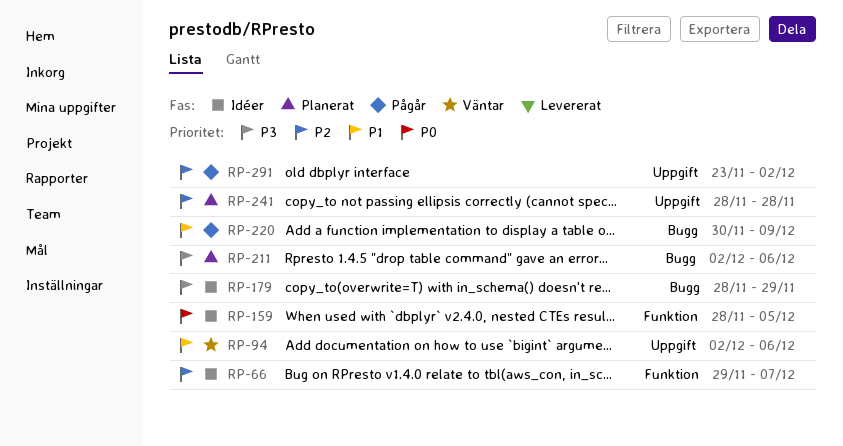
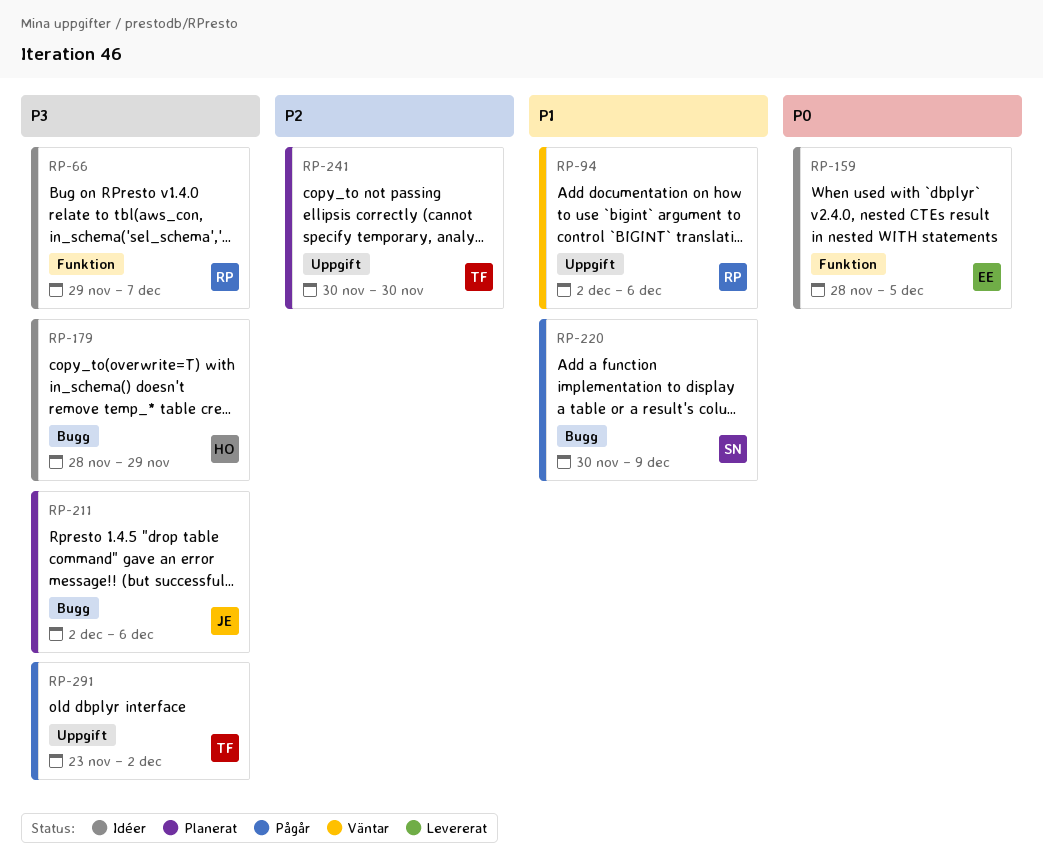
RP-66, priority: P2 -> P3
RP-241, start: Nov 28 -> Nov 30
RP-241, due: Nov 28 -> Nov 30
RP-291, priority: P2 -> P3

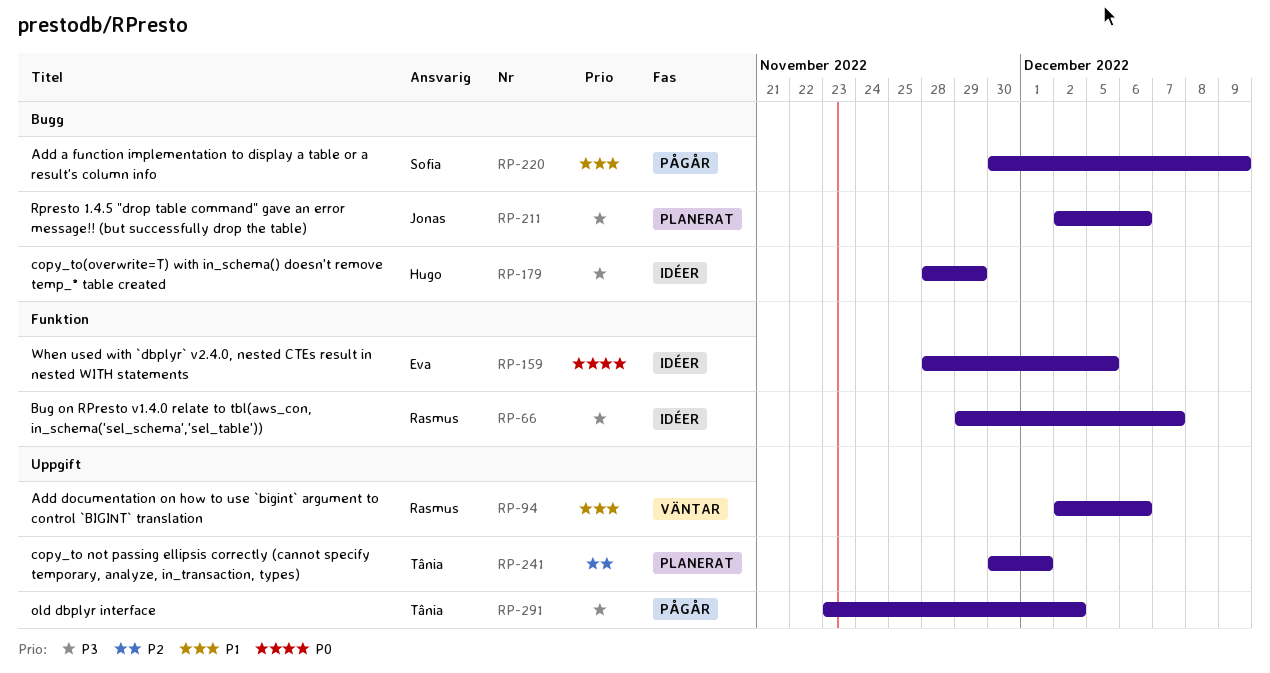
RP-241, due: Nov 30 -> Dec 1

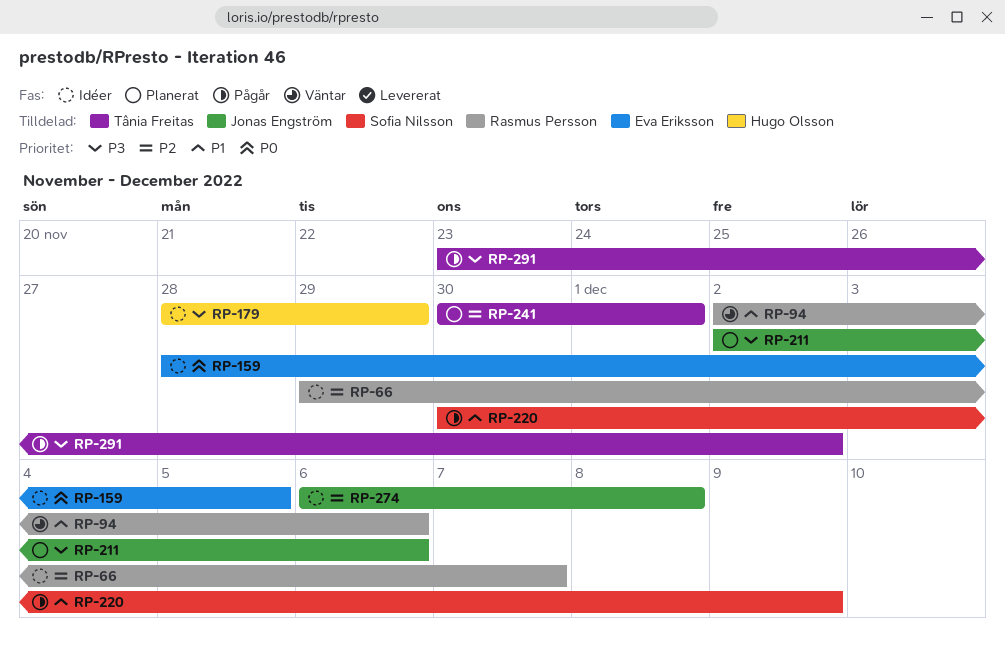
RP-66, priority: P3 -> P2
RP-274: none -> present

